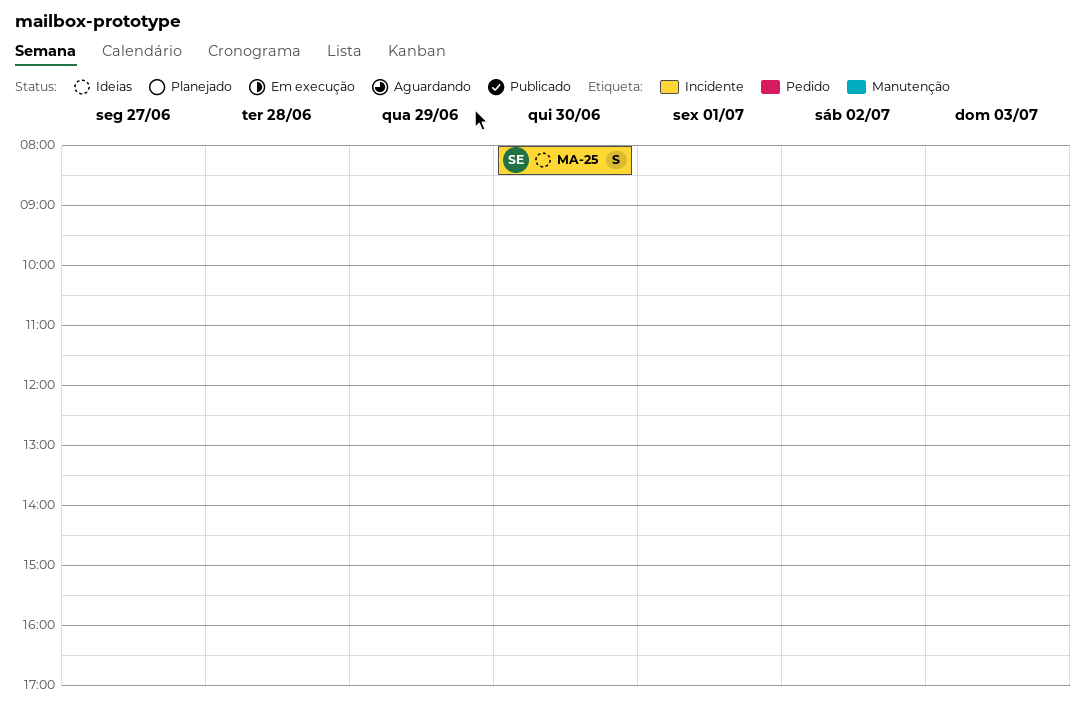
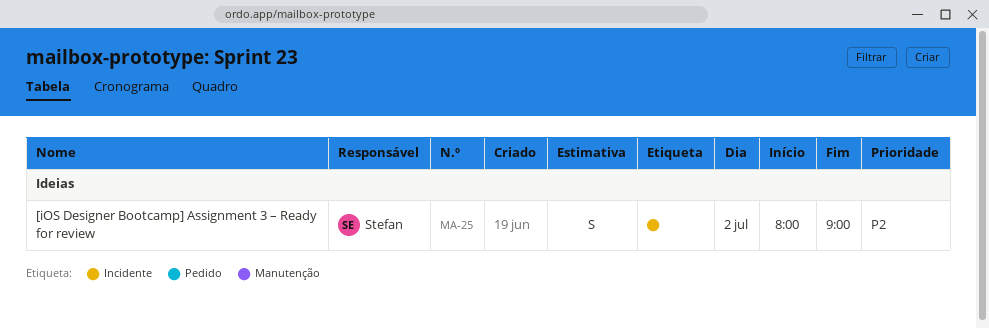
MA-25, day: Jun 30 -> Jul 2
MA-25, ends: 08:30 -> 09:00

